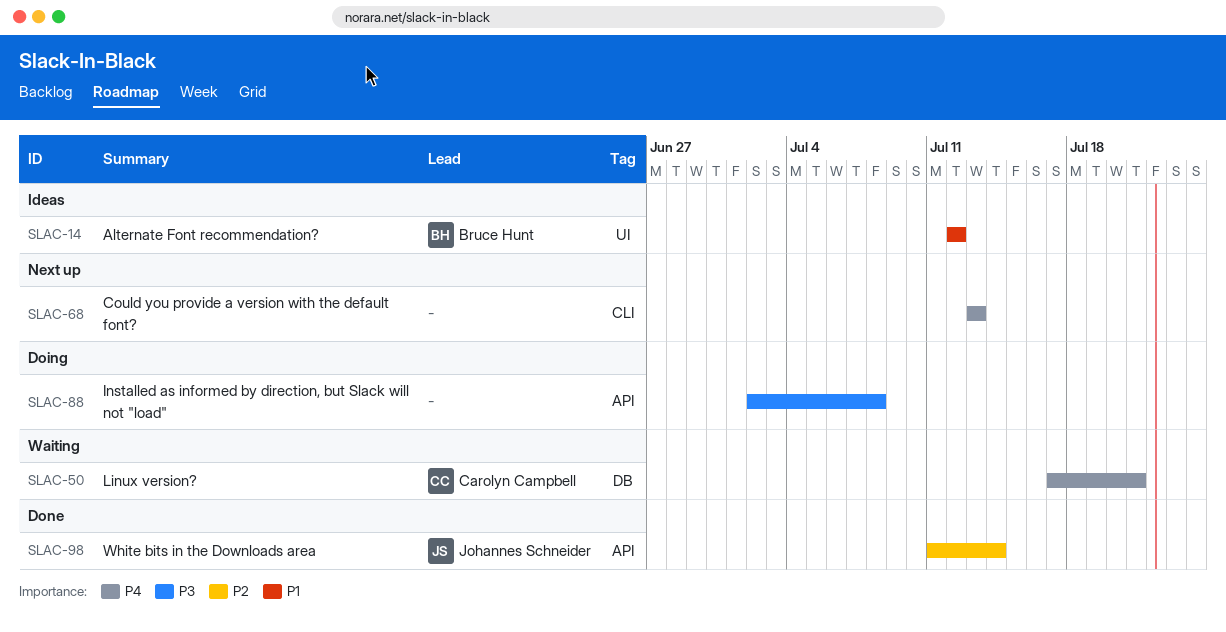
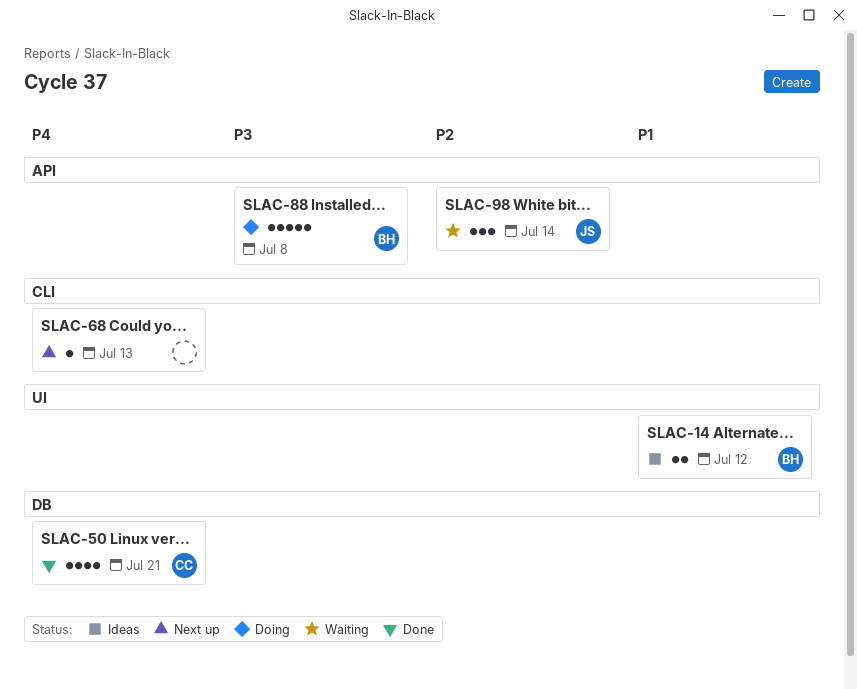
SLAC-50, status: Waiting -> Done
SLAC-88, owner: none -> Bruce Hunt
SLAC-98, status: Done -> Waiting

